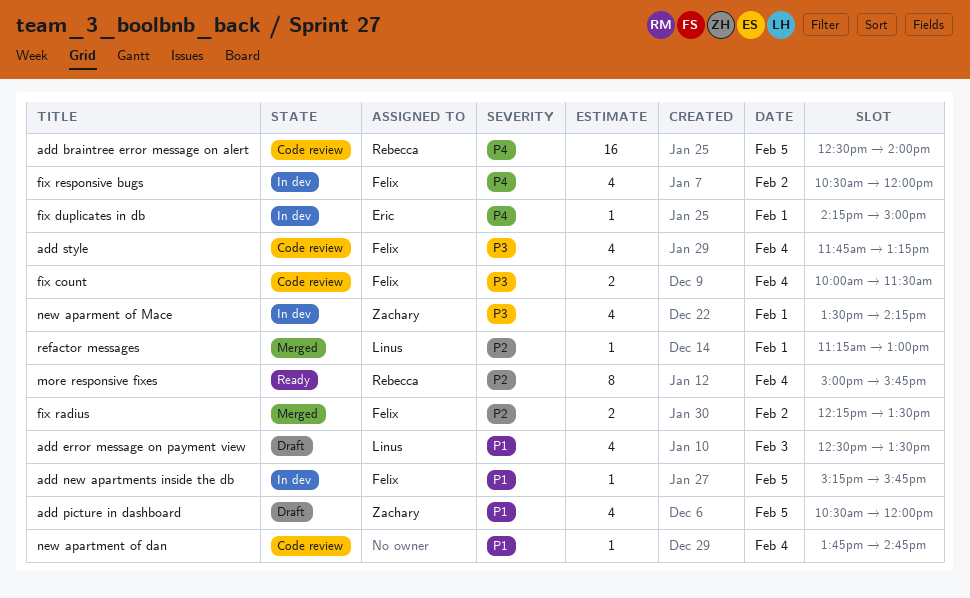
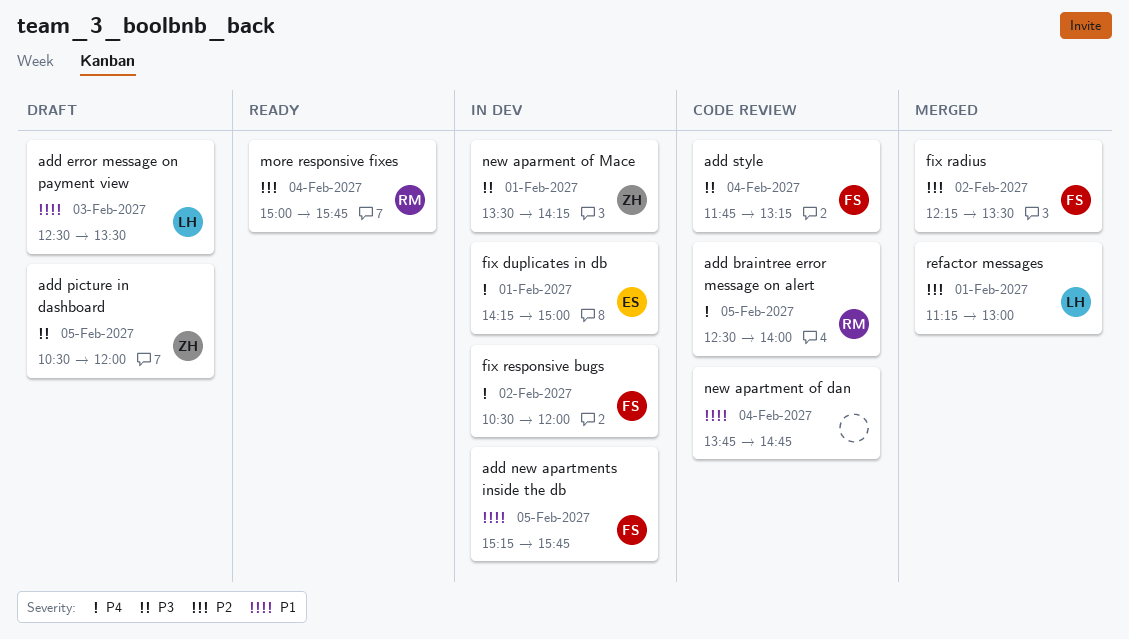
add picture in dashboard, priority: P1 -> P3
fix count: present -> none

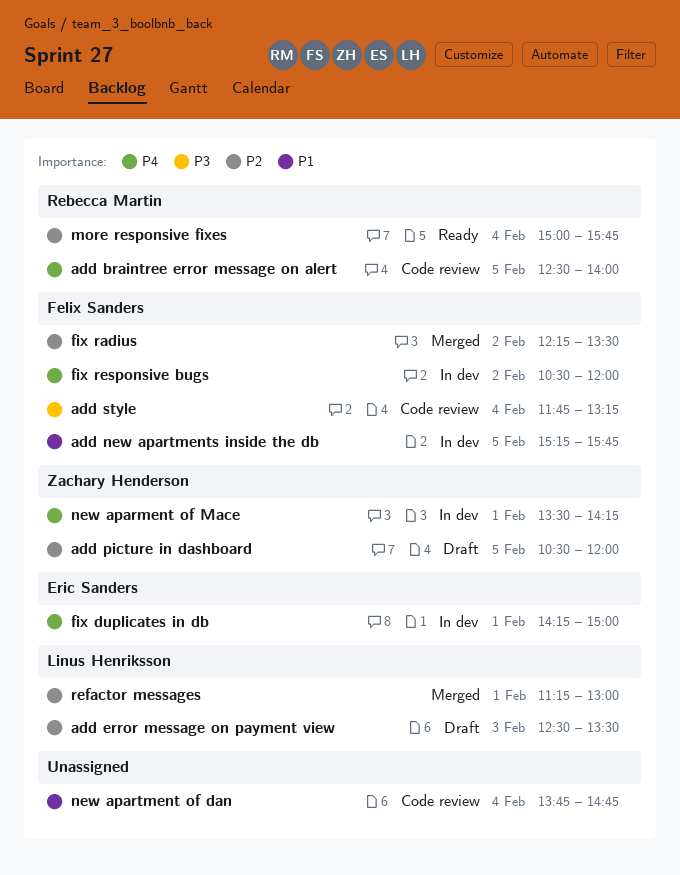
add error message on payment view, priority: P1 -> P2
add picture in dashboard, priority: P3 -> P2
new aparment of Mace, priority: P3 -> P4

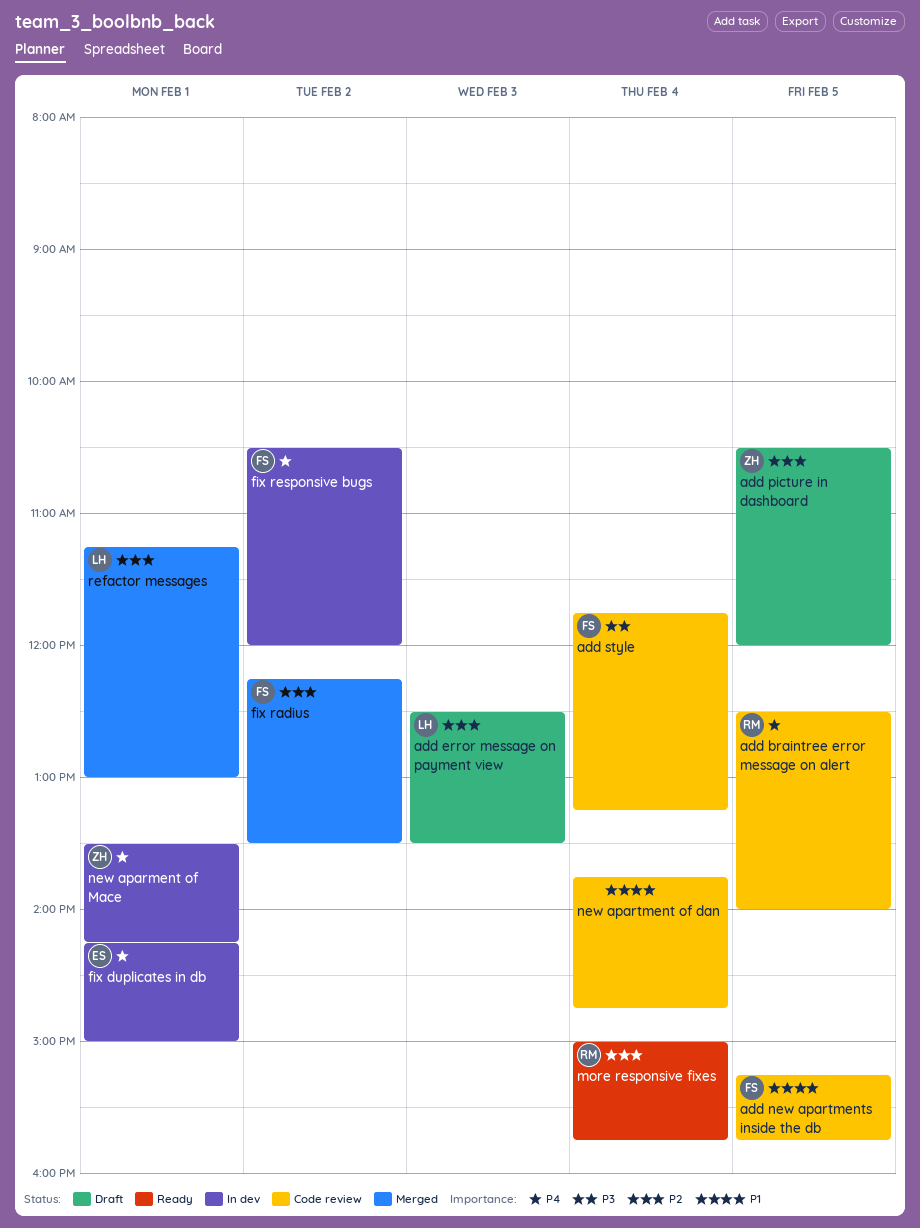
add new apartments inside the db, status: In dev -> Code review

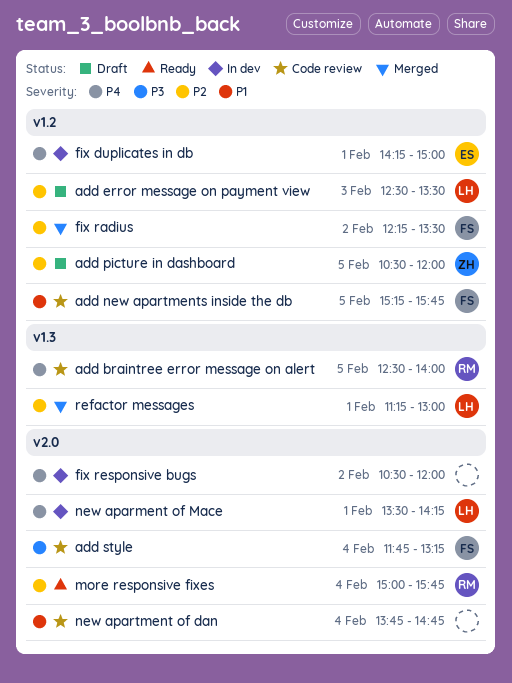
fix responsive bugs, owner: FS -> none
new aparment of Mace, owner: ZH -> LH

